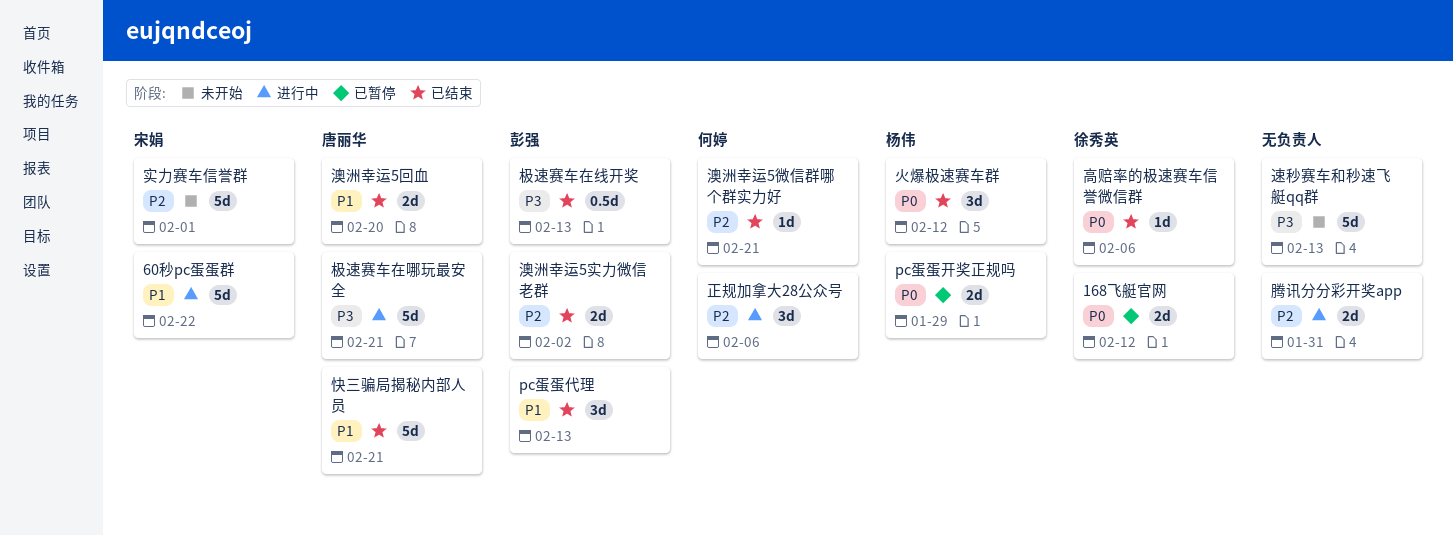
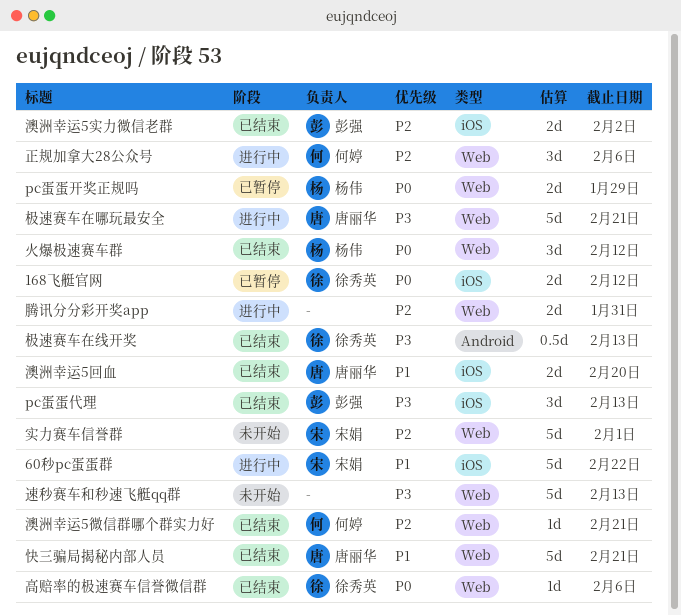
pc蛋蛋代理, priority: P1 -> P3
极速赛车在线开奖, owner: 彭强 -> 徐秀英

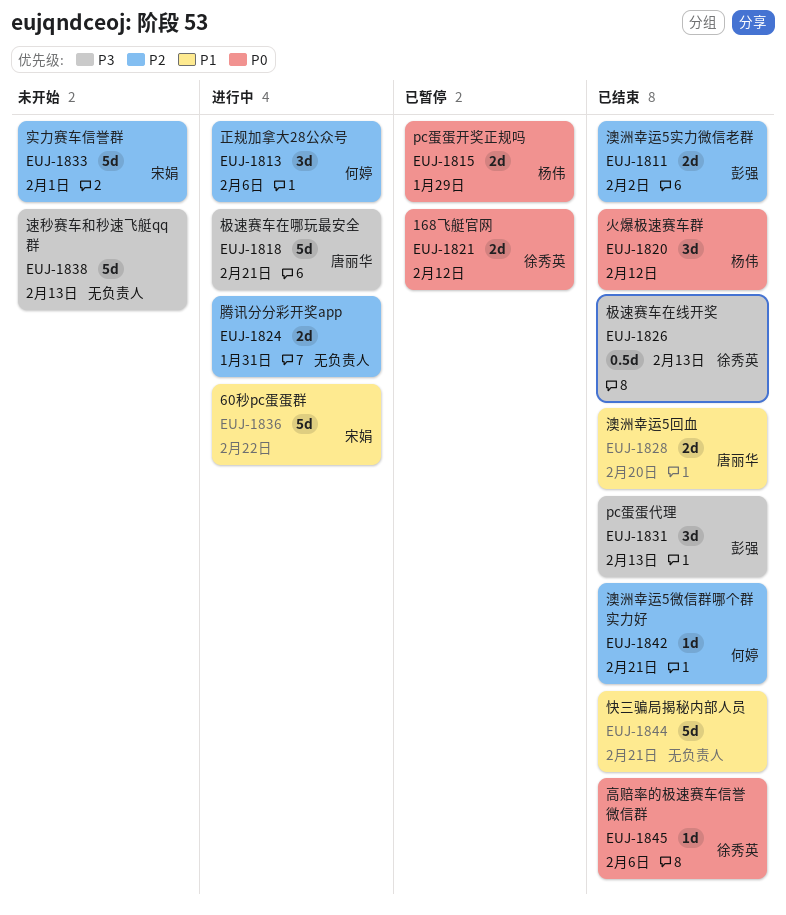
快三骗局揭秘内部人员, owner: 唐丽华 -> none

